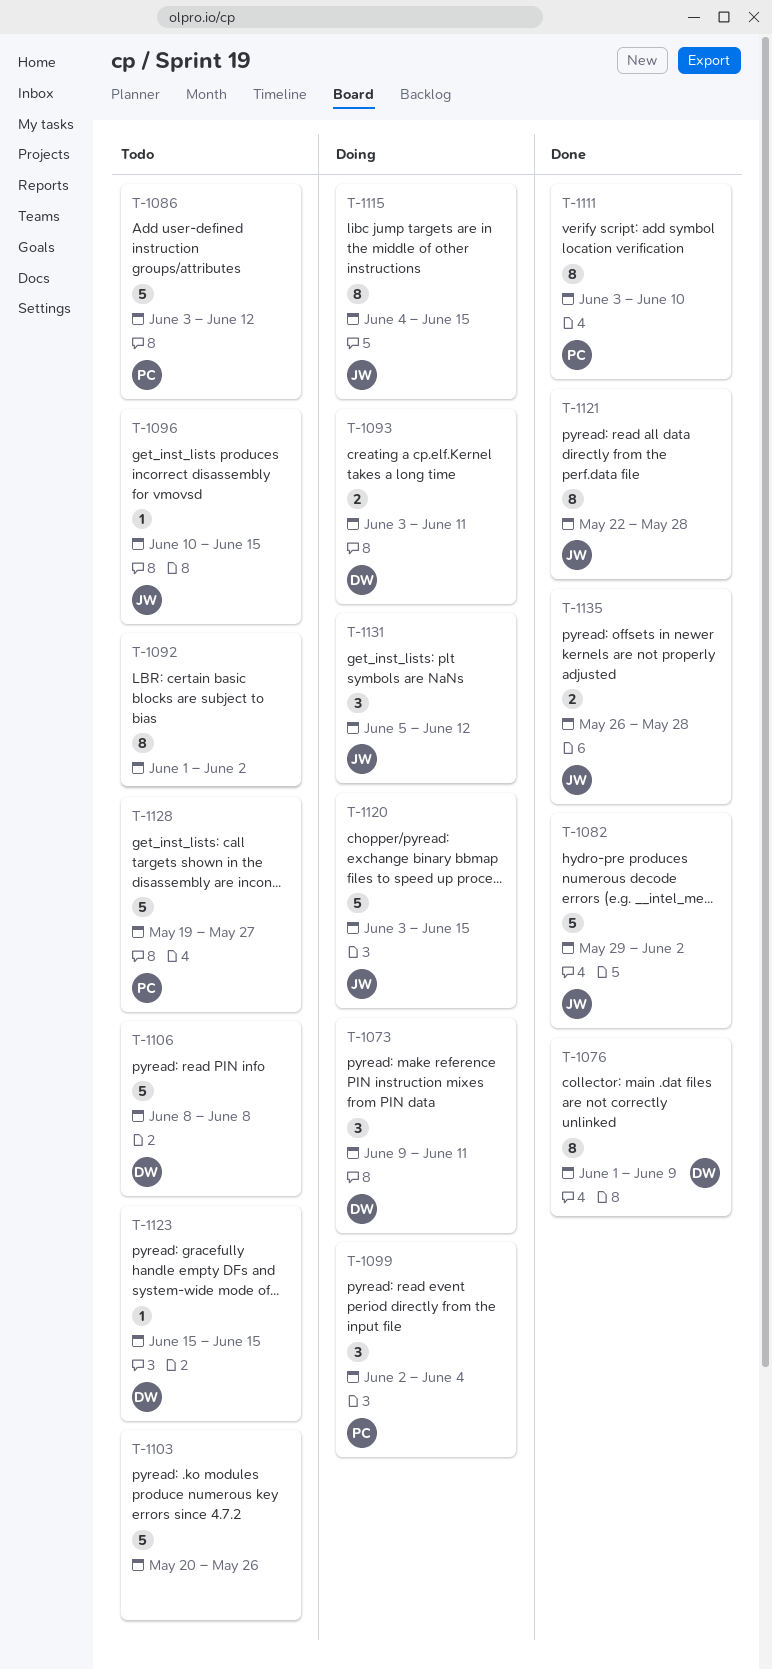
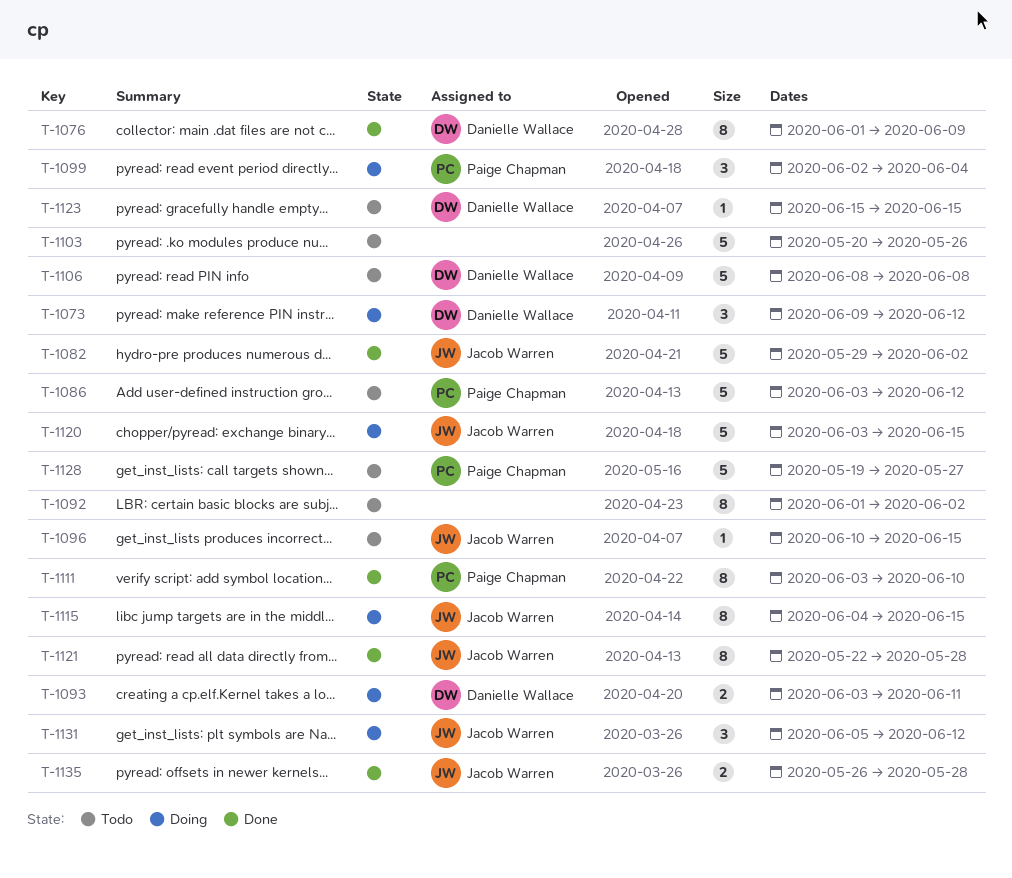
T-1073, due: Jun 11 -> Jun 12

